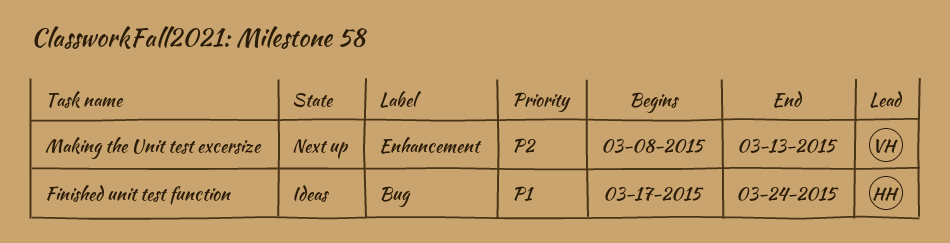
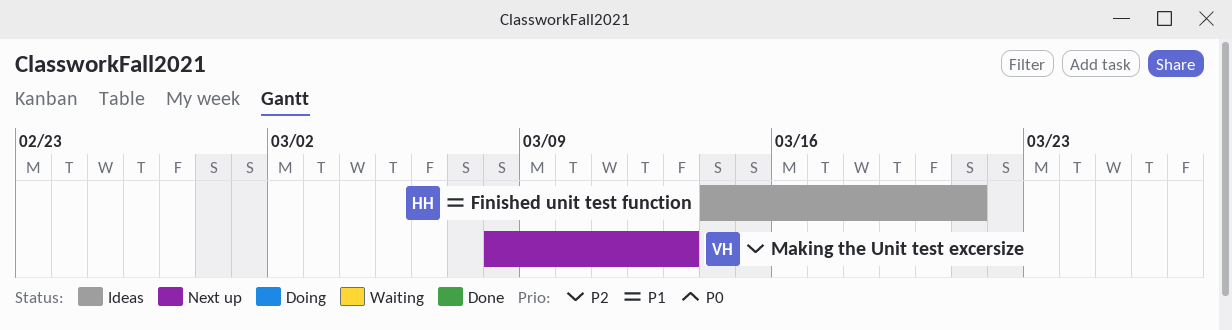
Finished unit test function, start: Mar 17 -> Mar 14
Finished unit test function, due: Mar 24 -> Mar 21

